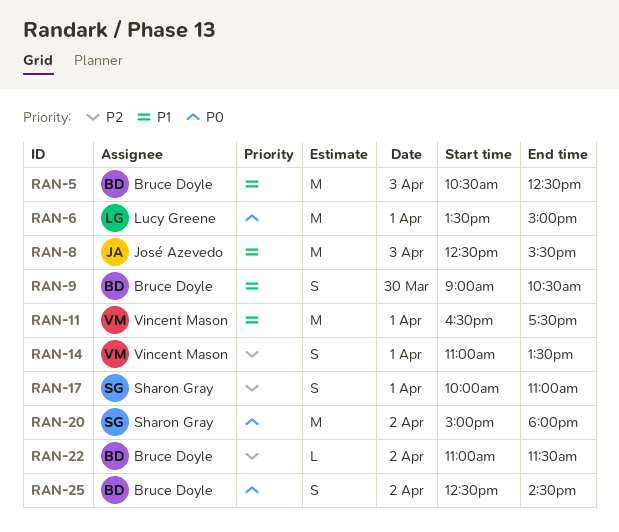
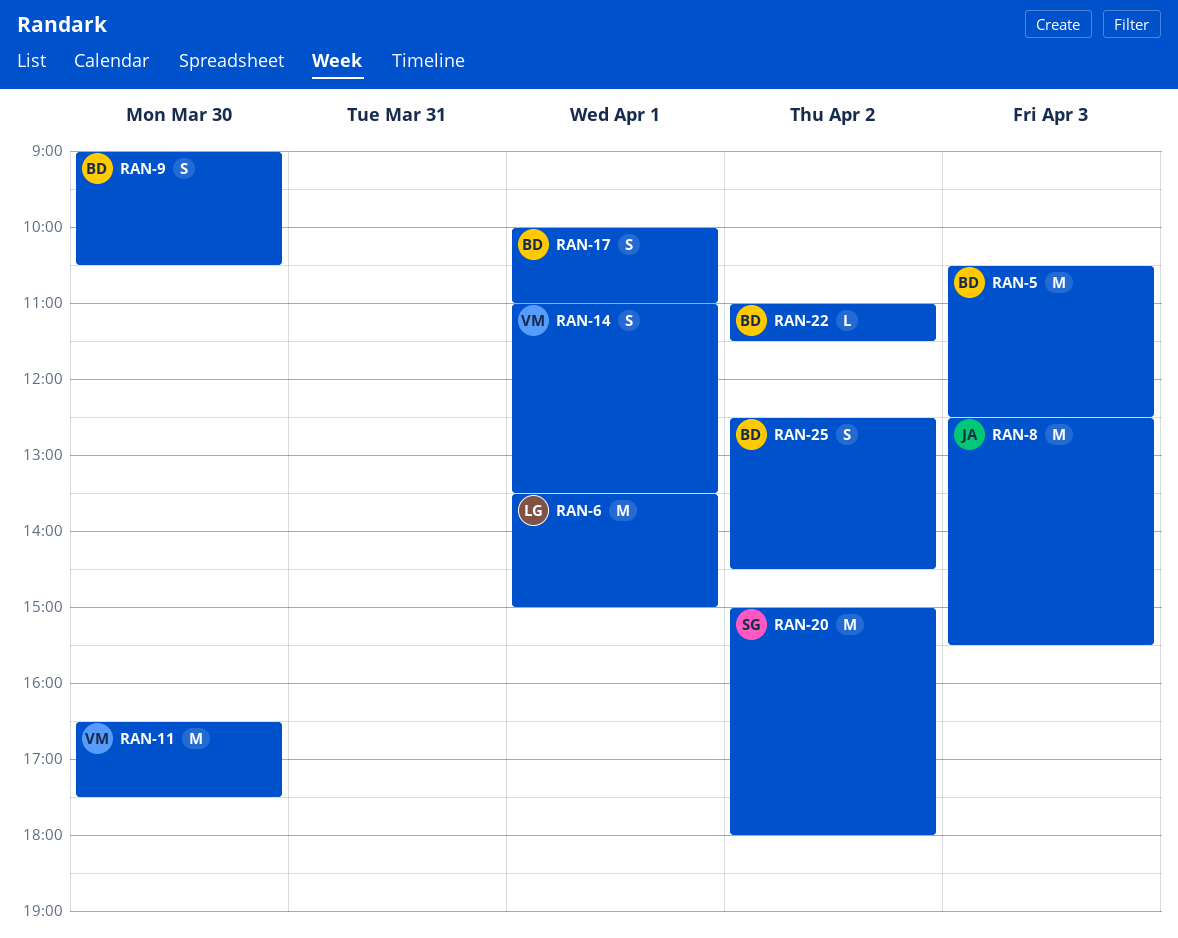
RAN-11, day: Apr 1 -> Mar 30
RAN-17, owner: Sharon Gray -> Bruce Doyle

